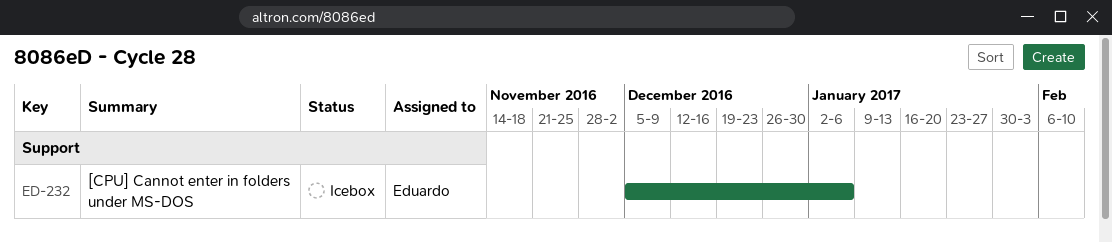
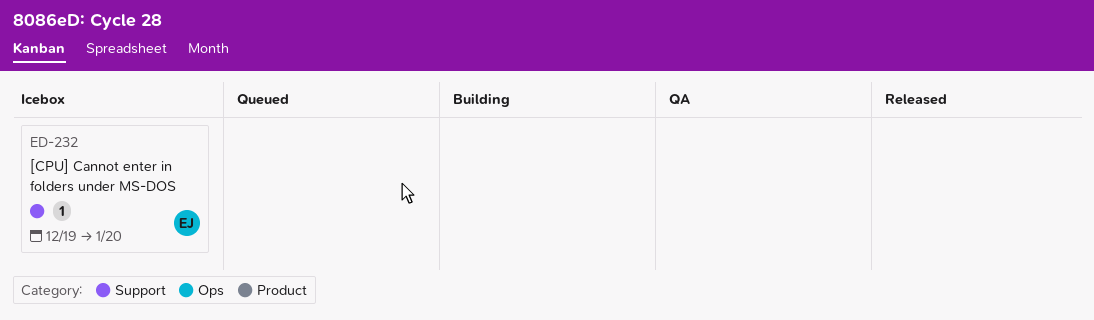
ED-232, start: Dec 5 -> Dec 19
ED-232, due: Jan 6 -> Jan 20

